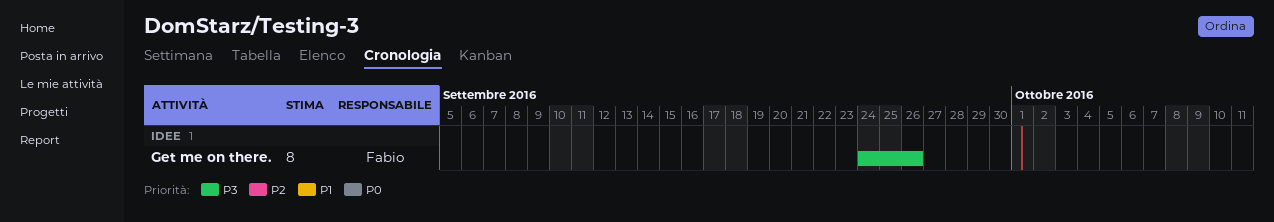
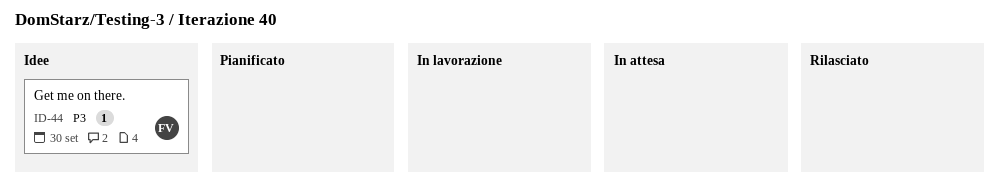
Get me on there., estimate: 8 -> 1
Get me on there., due: Sep 26 -> Sep 30

